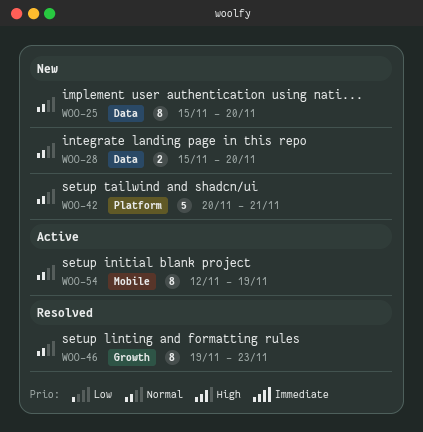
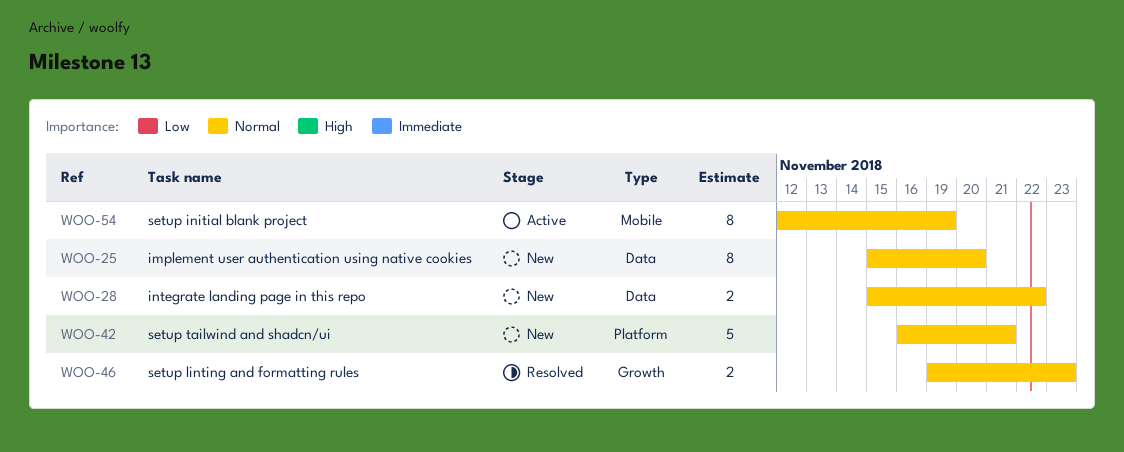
WOO-28, due: Nov 20 -> Nov 22
WOO-42, start: Nov 20 -> Nov 16
WOO-46, estimate: 8 -> 2

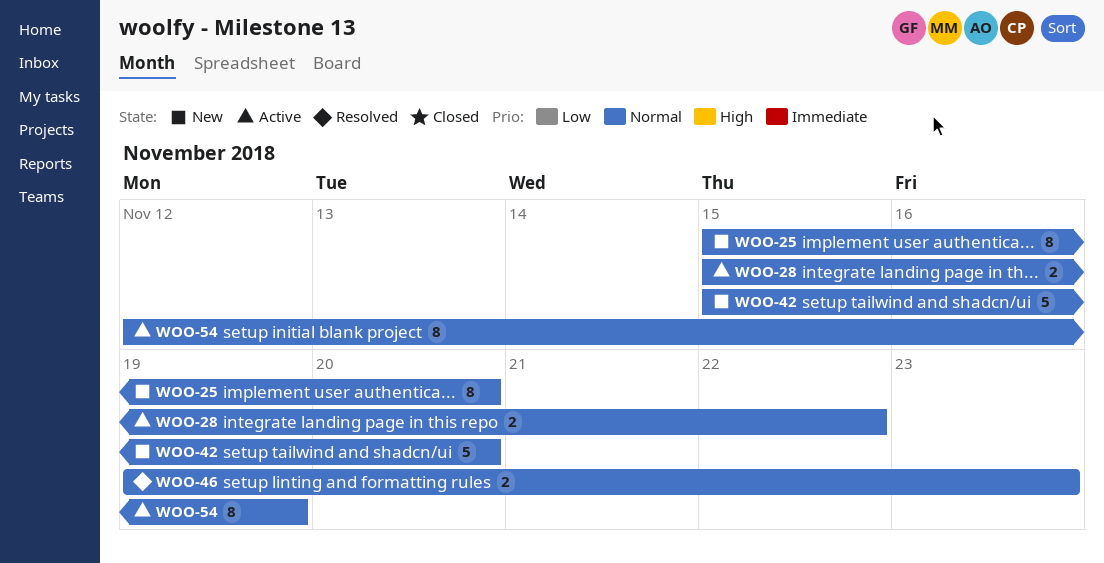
WOO-28, status: New -> Active
WOO-42, start: Nov 16 -> Nov 15
WOO-42, due: Nov 21 -> Nov 20

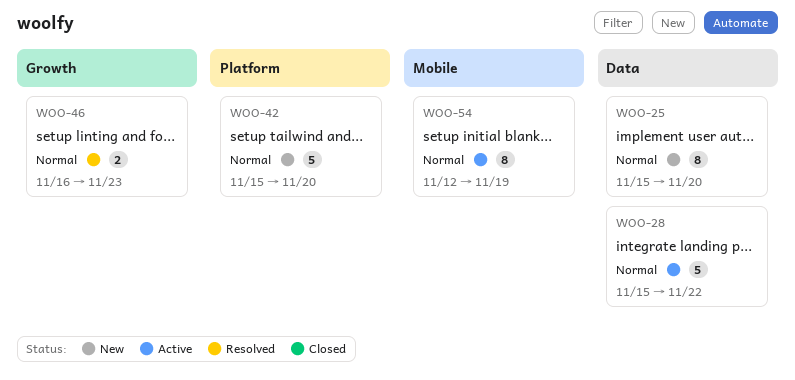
WOO-28, estimate: 2 -> 5
WOO-46, start: Nov 19 -> Nov 16

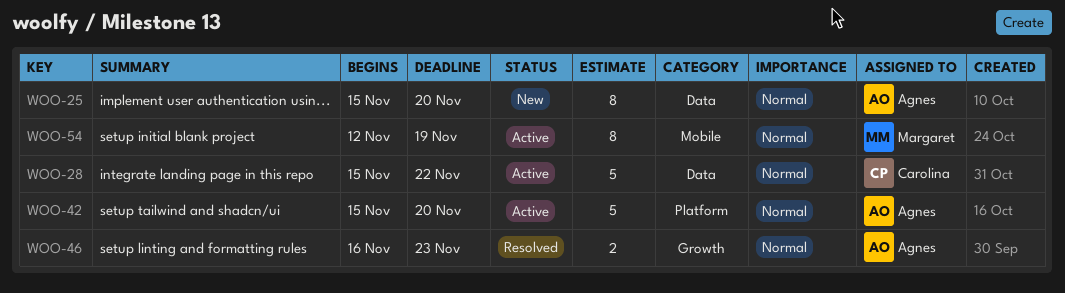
WOO-42, status: New -> Active

